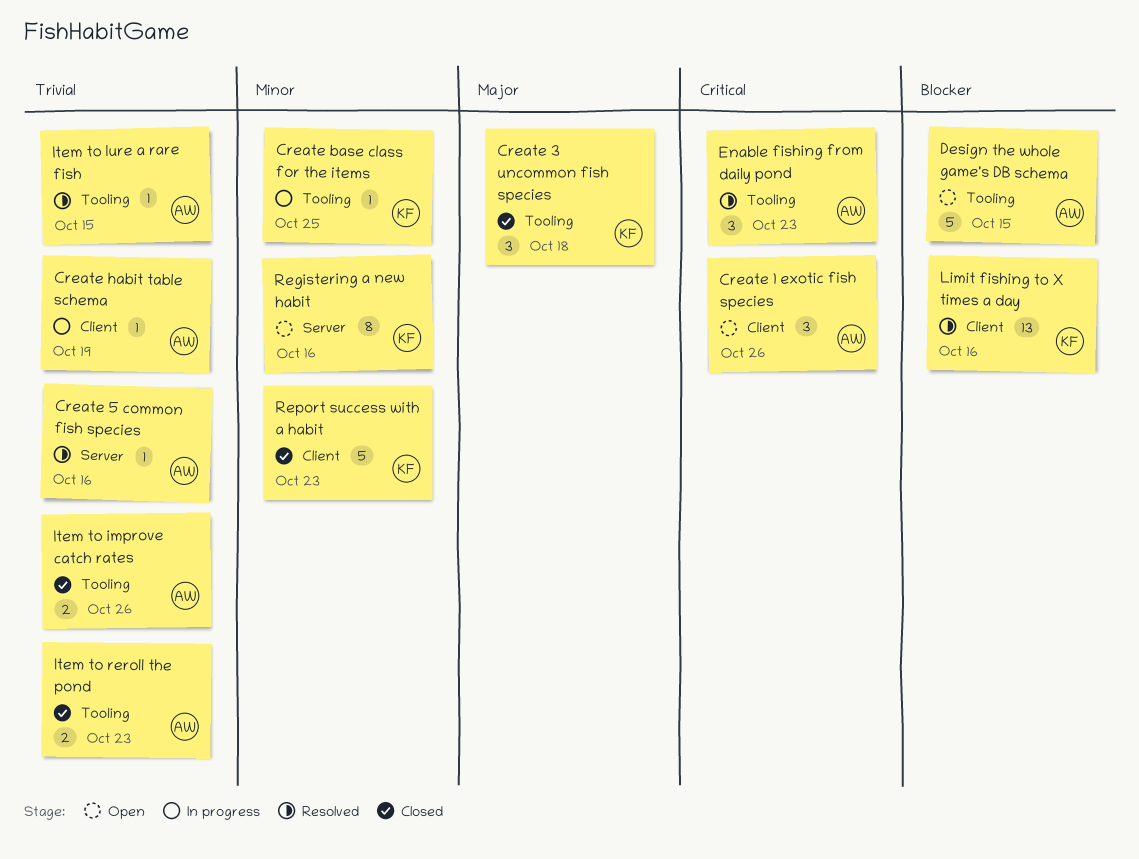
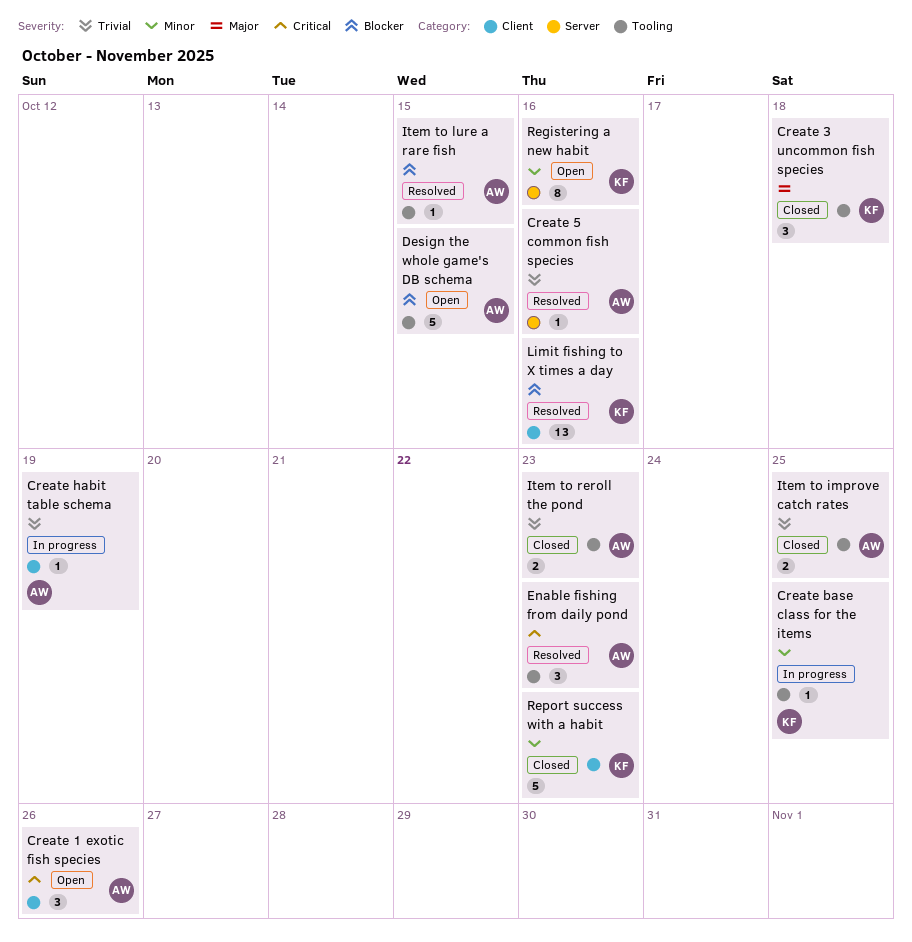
Item to improve catch rates, due: Oct 26 -> Oct 25
Item to lure a rare fish, priority: Trivial -> Blocker

